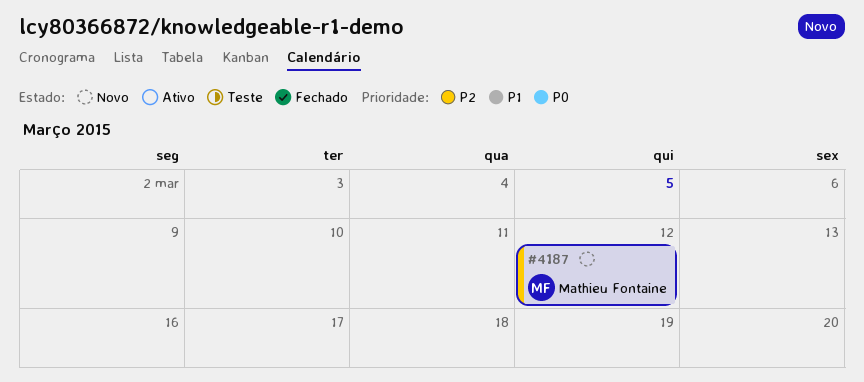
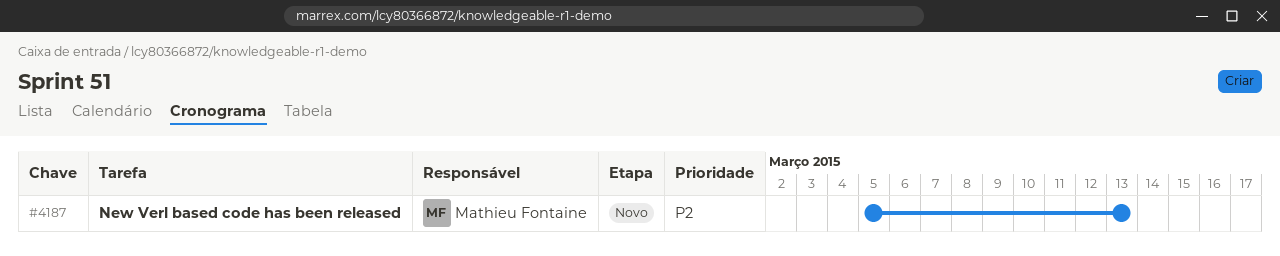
#4187, due: Mar 12 -> Mar 13

